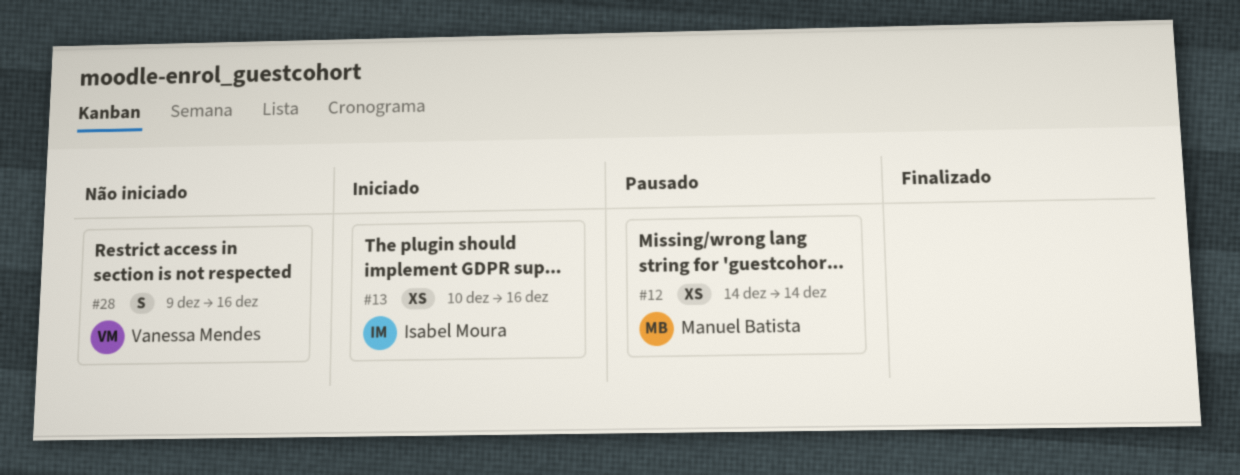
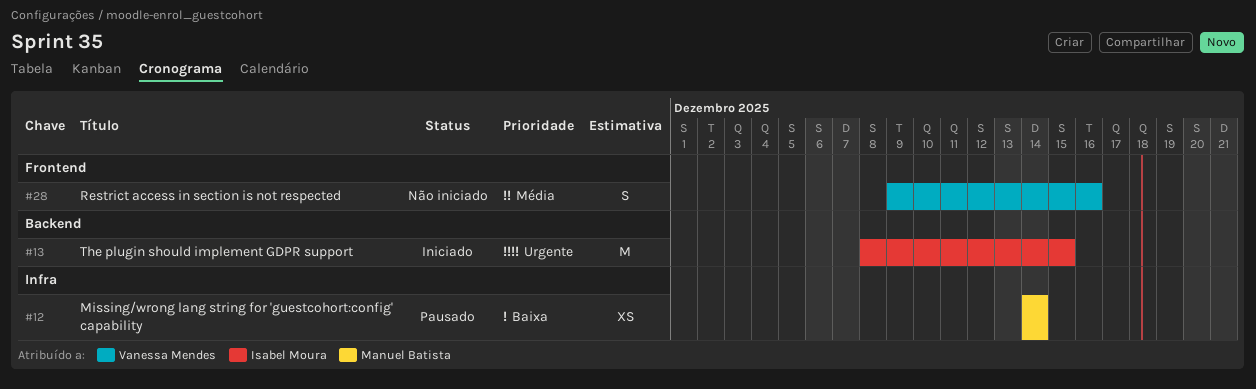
#13, estimate: XS -> M
#13, start: Dec 10 -> Dec 8
#13, due: Dec 16 -> Dec 15

